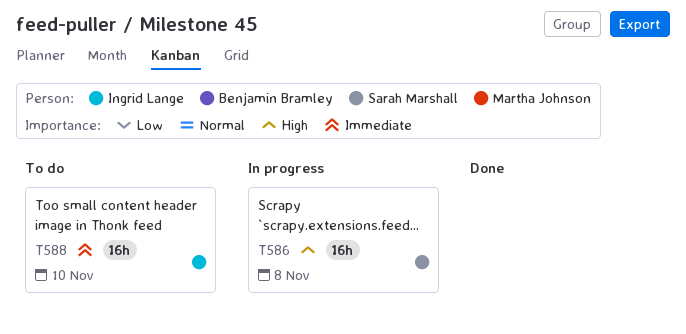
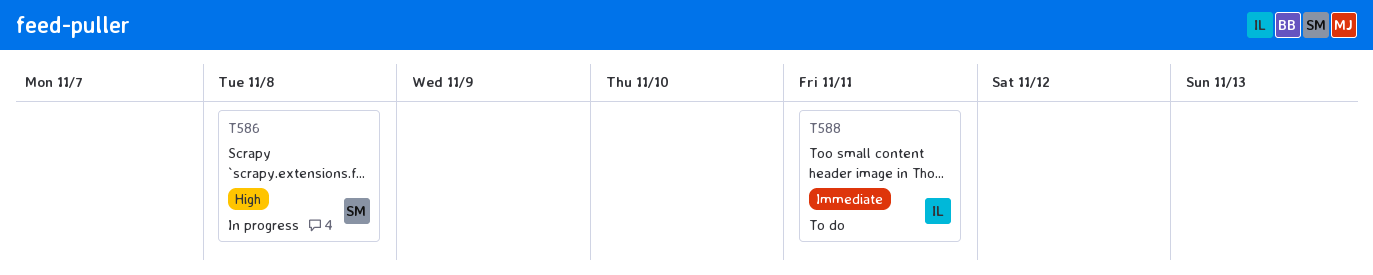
T588, due: Nov 10 -> Nov 11

